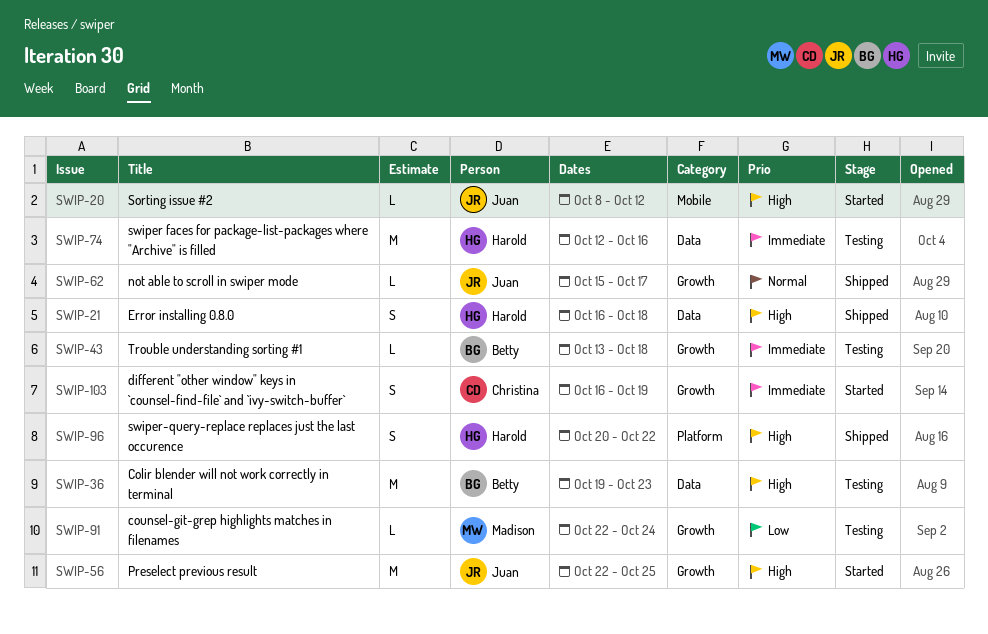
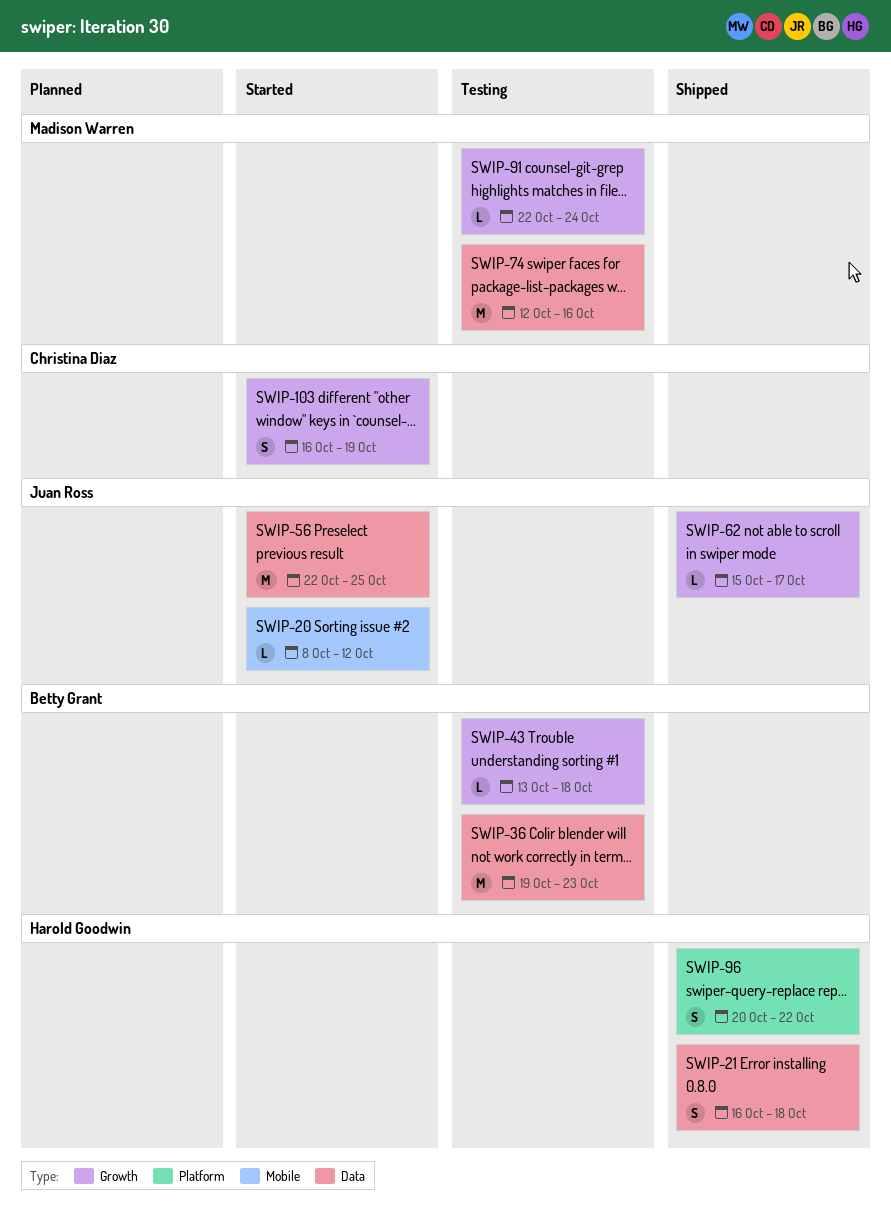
SWIP-56, label: Growth -> Data
SWIP-74, owner: Harold Goodwin -> Madison Warren

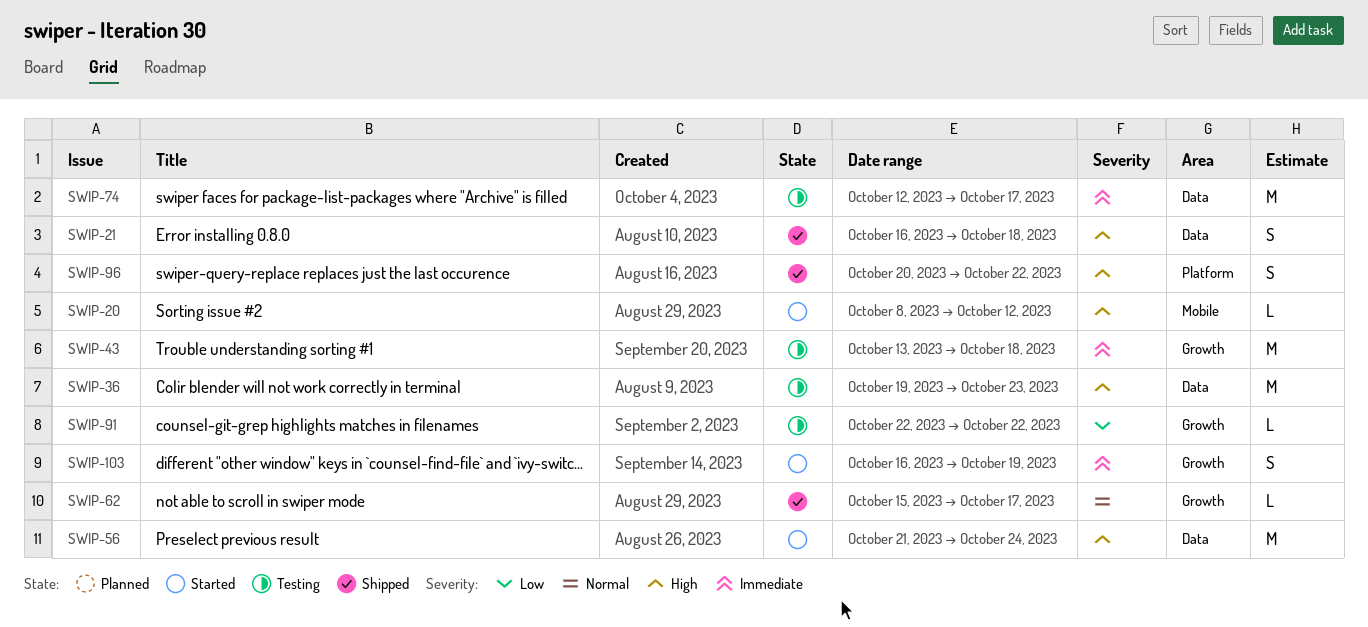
SWIP-43, estimate: L -> M
SWIP-56, start: Oct 22 -> Oct 21
SWIP-56, due: Oct 25 -> Oct 24
SWIP-74, due: Oct 16 -> Oct 17
SWIP-91, due: Oct 24 -> Oct 22

